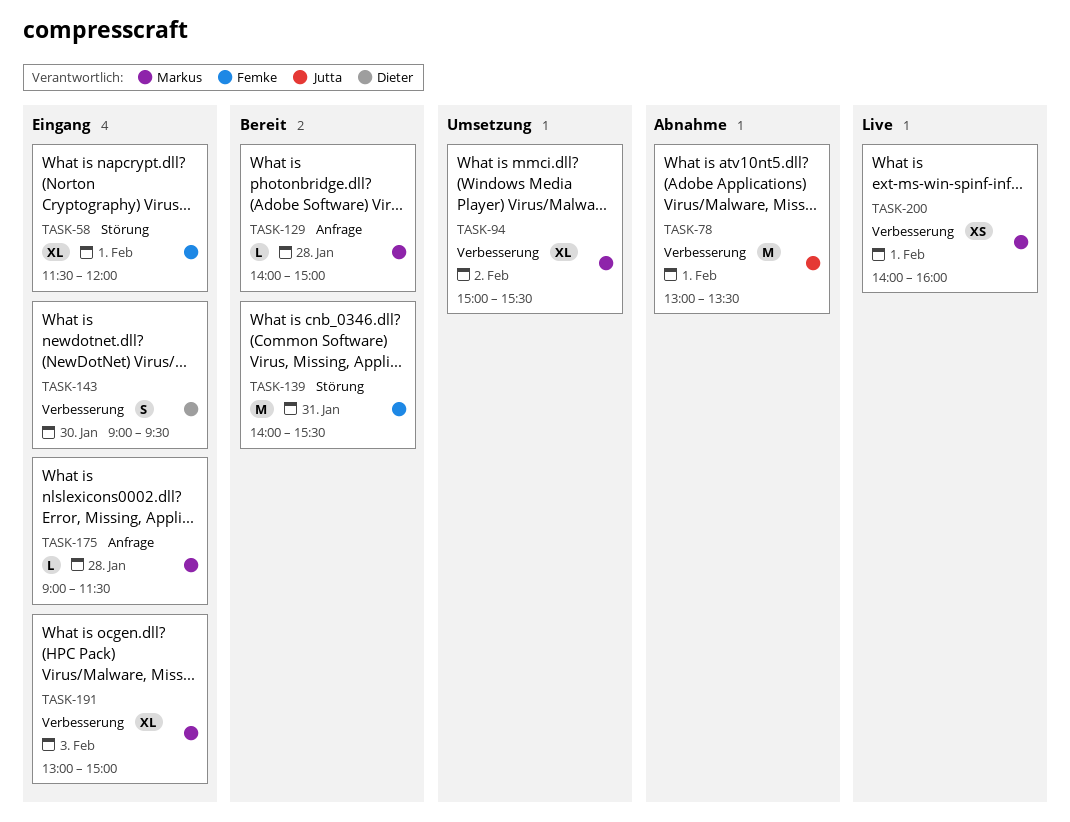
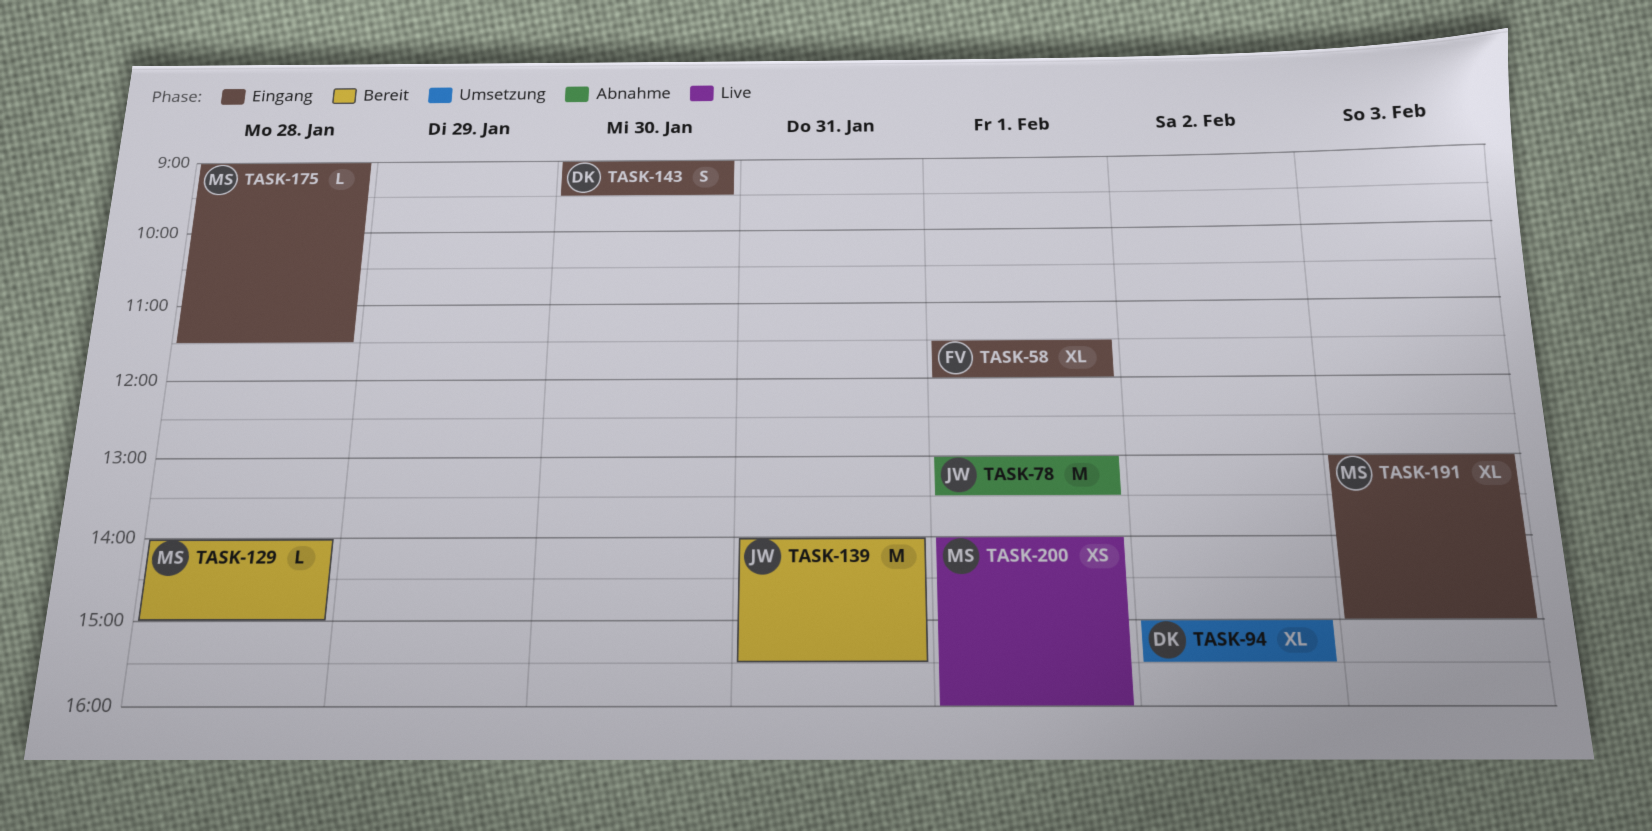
TASK-94, owner: Markus -> Dieter
TASK-139, owner: Femke -> Jutta

